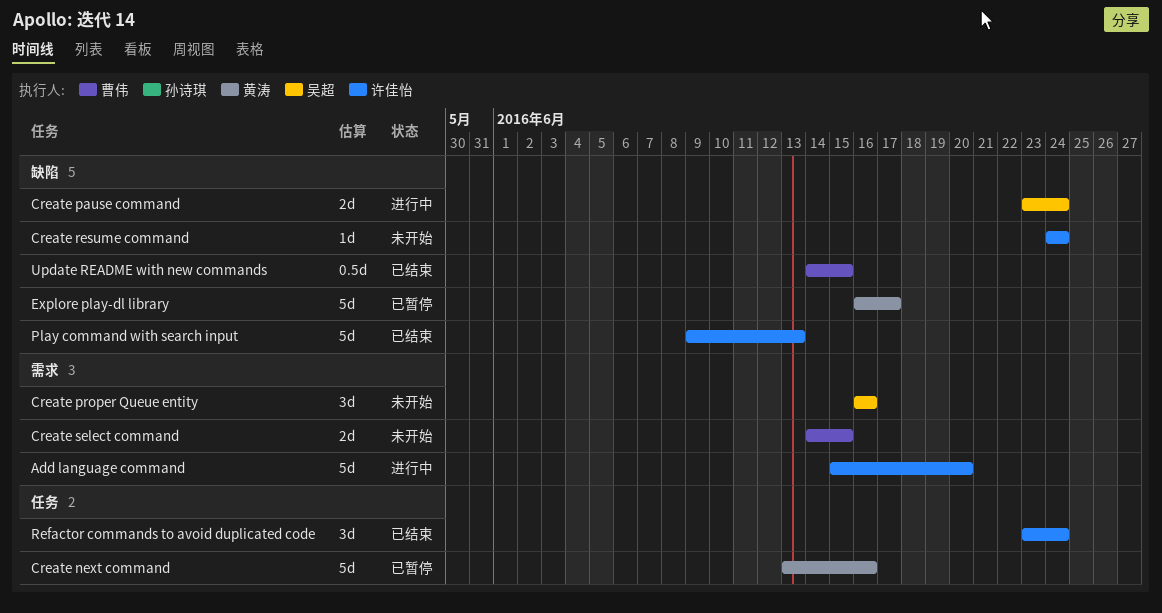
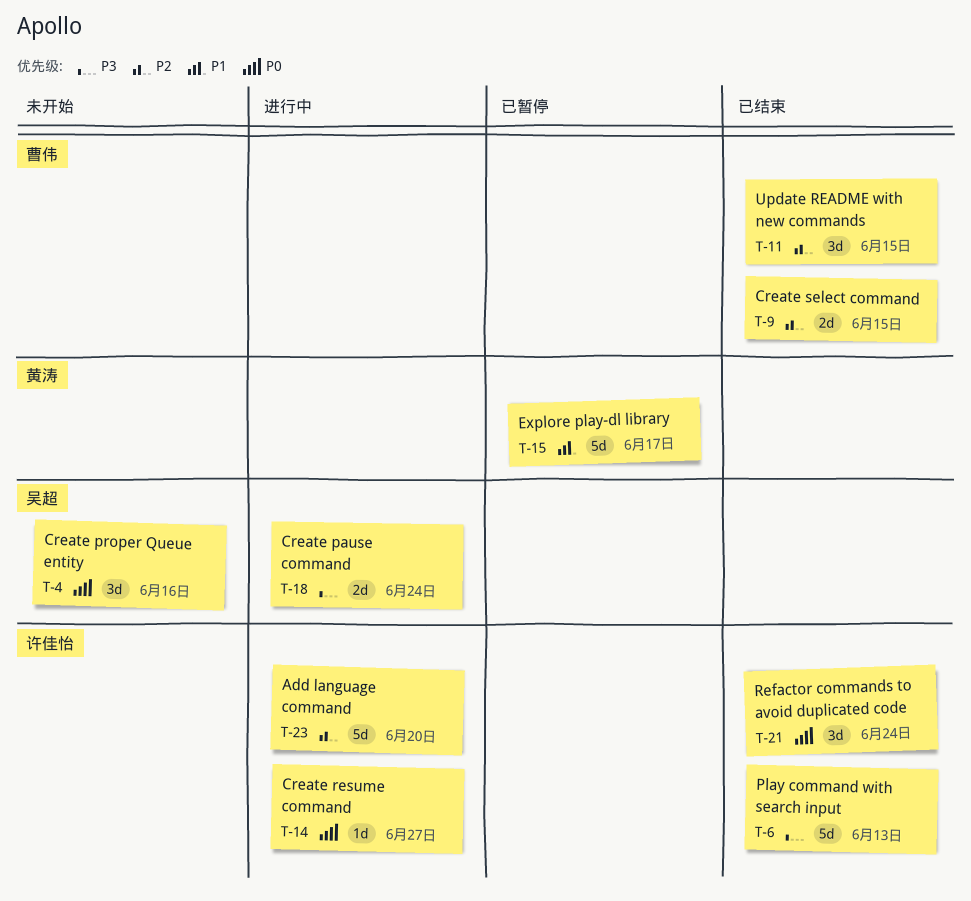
Create next command: present -> none
Create resume command, status: 未开始 -> 进行中
Create resume command, due: Jun 24 -> Jun 27
Create select command, status: 未开始 -> 已结束
Update README with new commands, estimate: 0.5d -> 3d

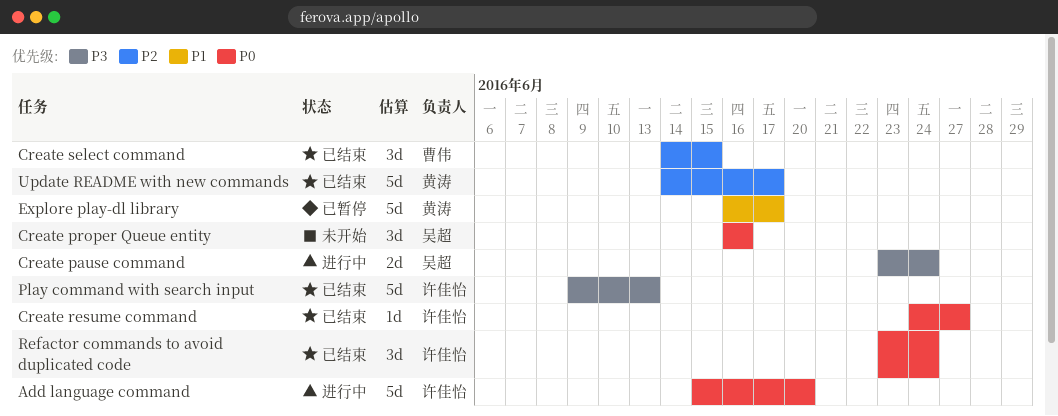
Add language command, priority: P2 -> P0
Create resume command, status: 进行中 -> 已结束
Create select command, estimate: 2d -> 3d
Update README with new commands, owner: 曹伟 -> 黄涛
Update README with new commands, estimate: 3d -> 5d
Update README with new commands, due: Jun 15 -> Jun 17

